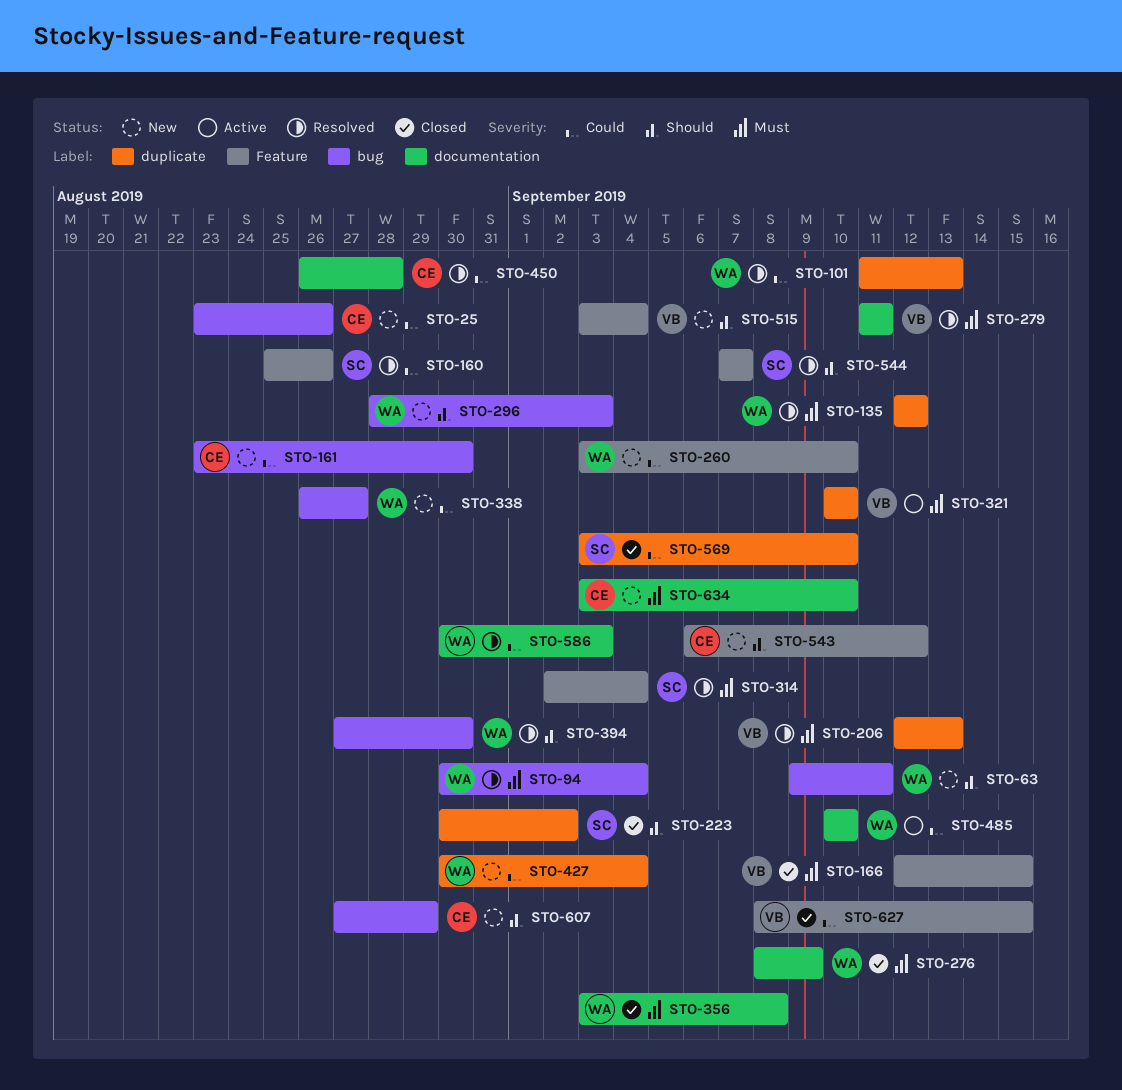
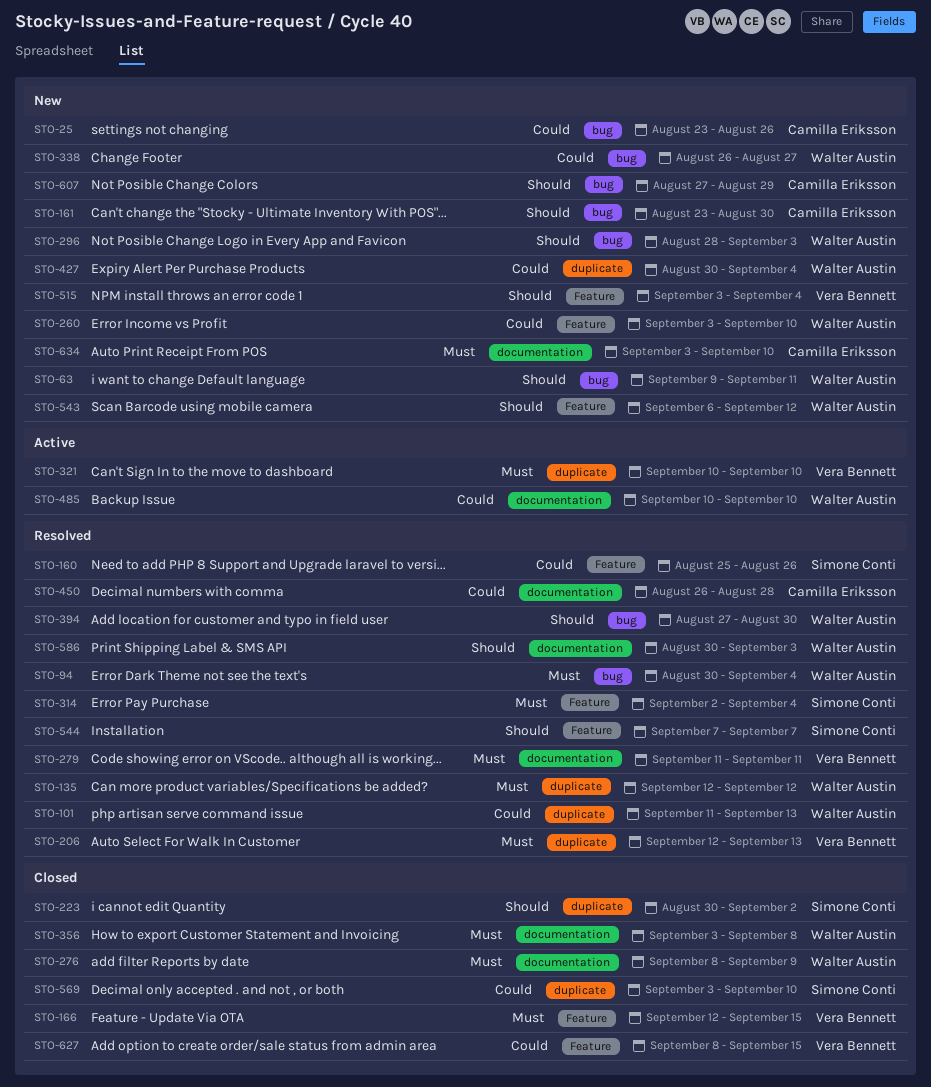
STO-161, priority: Could -> Should
STO-543, owner: Camilla Eriksson -> Walter Austin
STO-586, priority: Could -> Should

